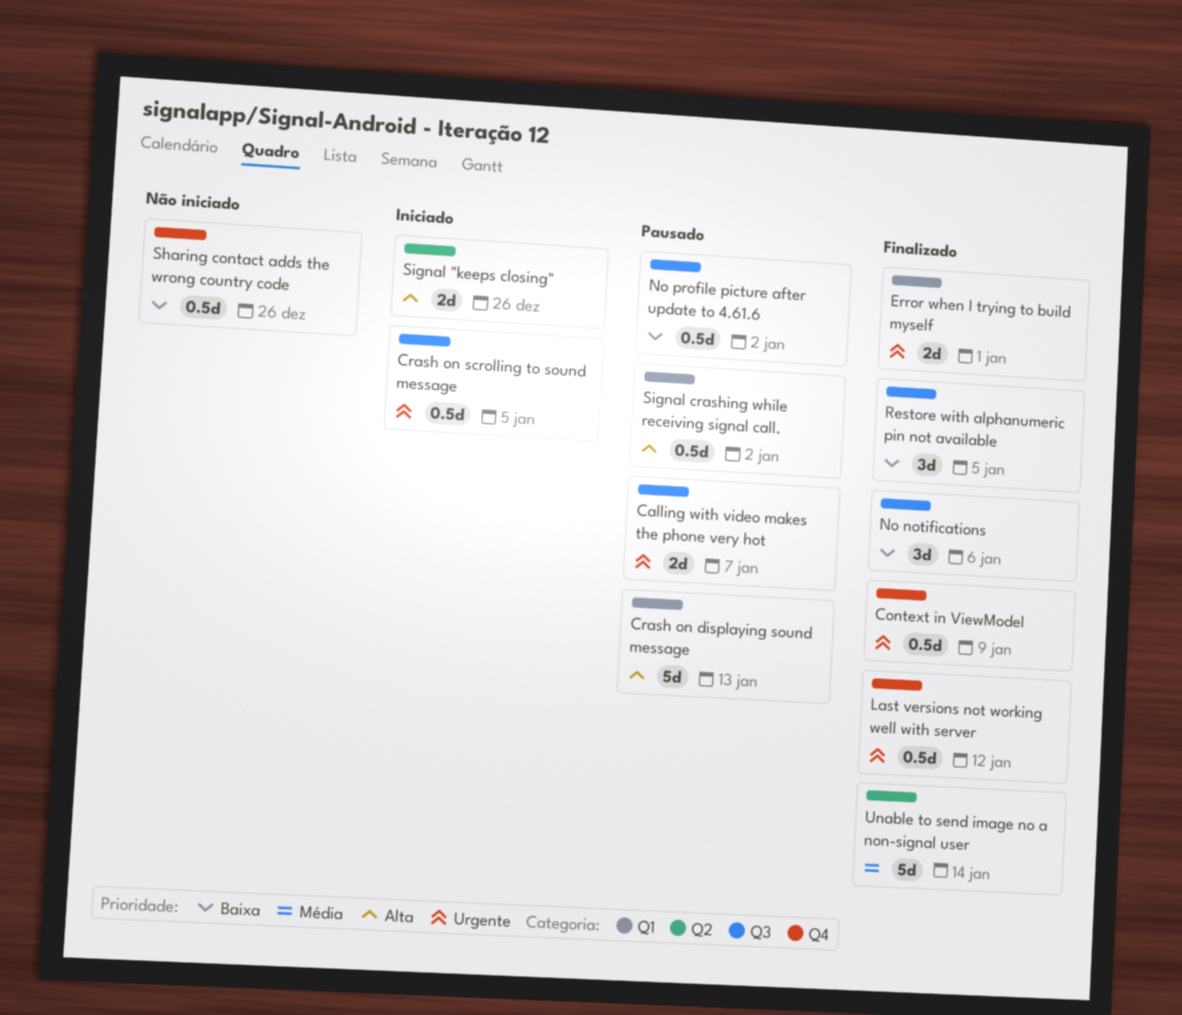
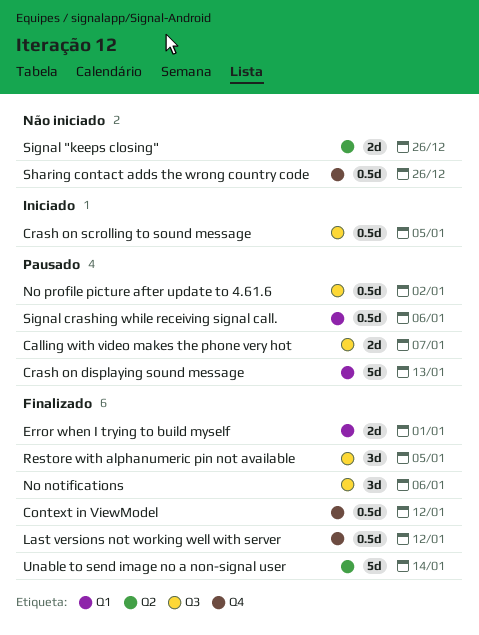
Context in ViewModel, due: Jan 9 -> Jan 12
Signal "keeps closing", status: Iniciado -> Não iniciado
Signal crashing while receiving signal call., due: Jan 2 -> Jan 6

